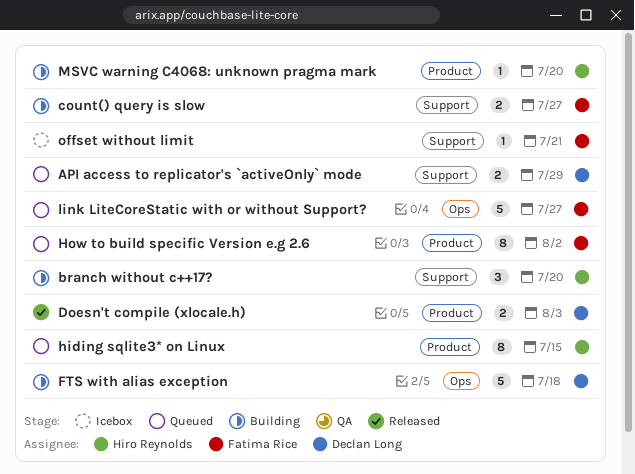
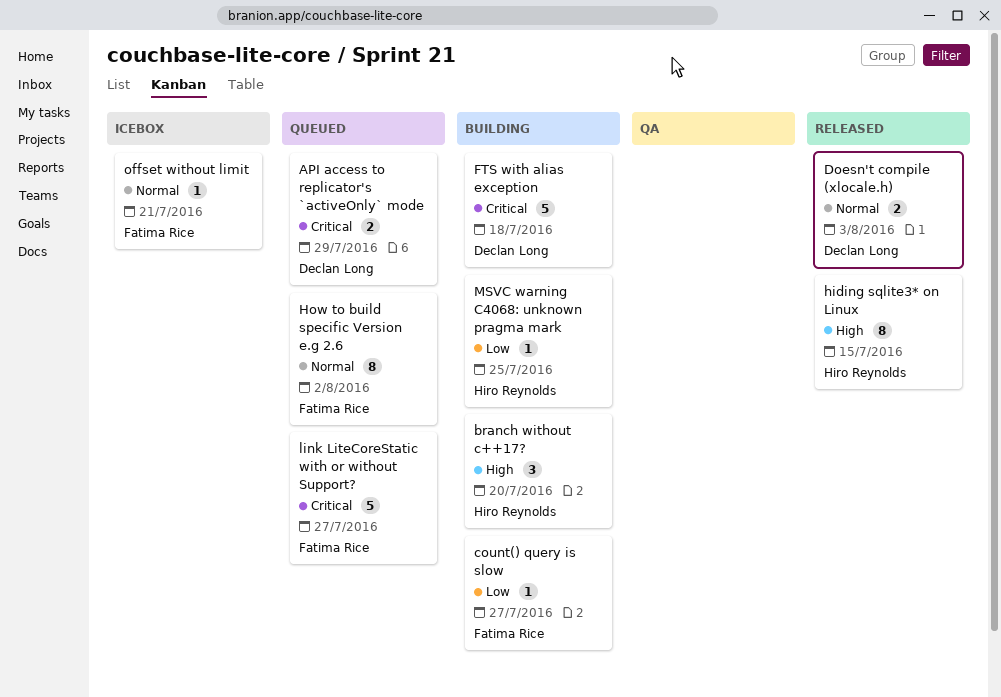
count() query is slow, estimate: 2 -> 1
hiding sqlite3* on Linux, status: Queued -> Released
MSVC warning C4068: unknown pragma mark, due: Jul 20 -> Jul 25

